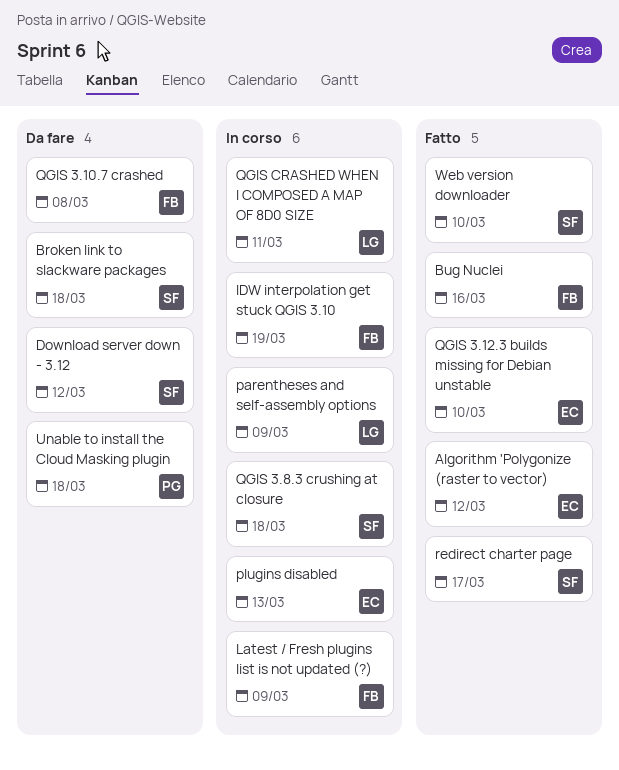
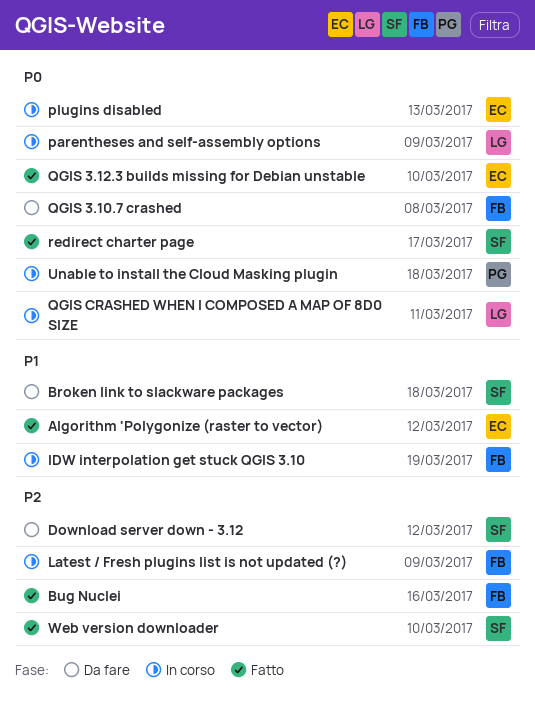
QGIS 3.8.3 crushing at closure: present -> none
Unable to install the Cloud Masking plugin, status: Da fare -> In corso

